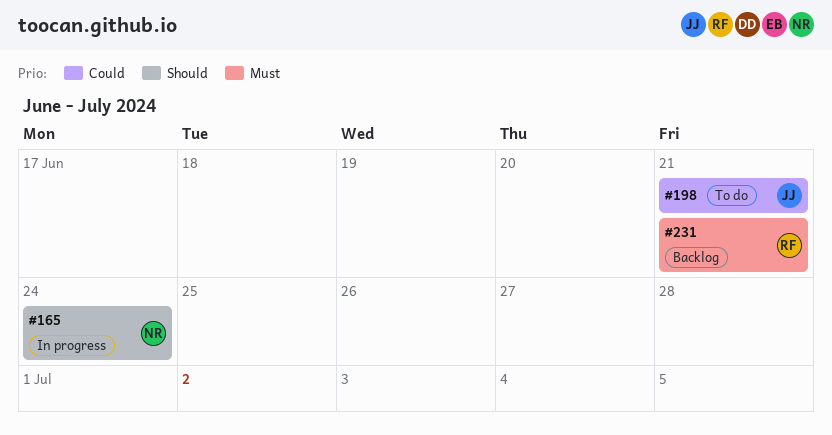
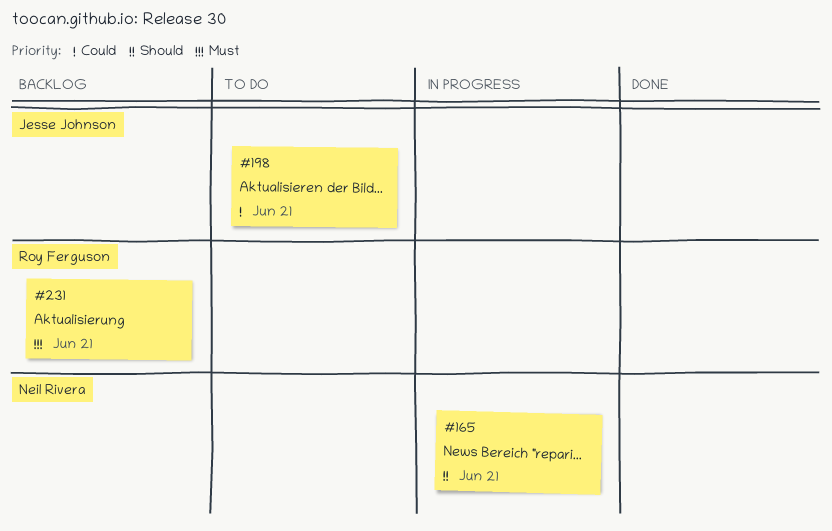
#165, due: Jun 24 -> Jun 21

